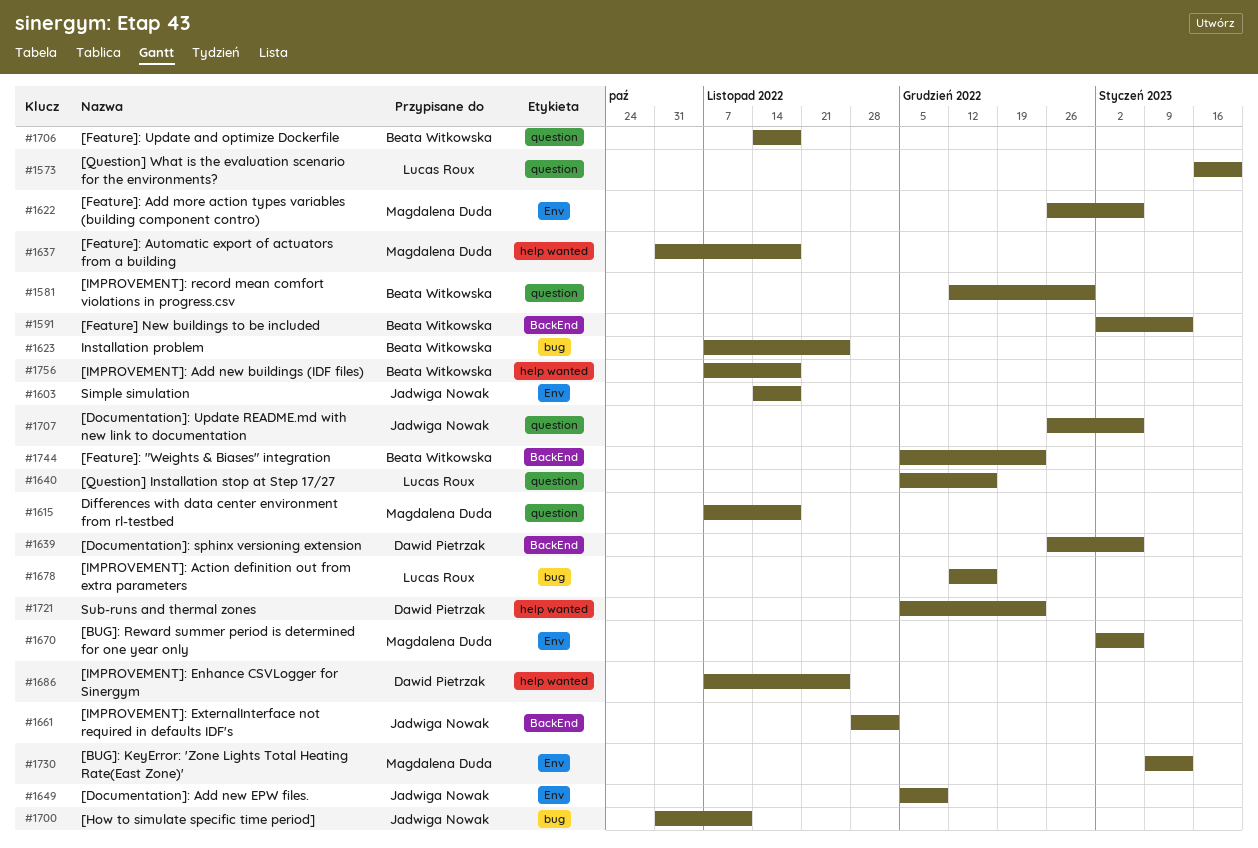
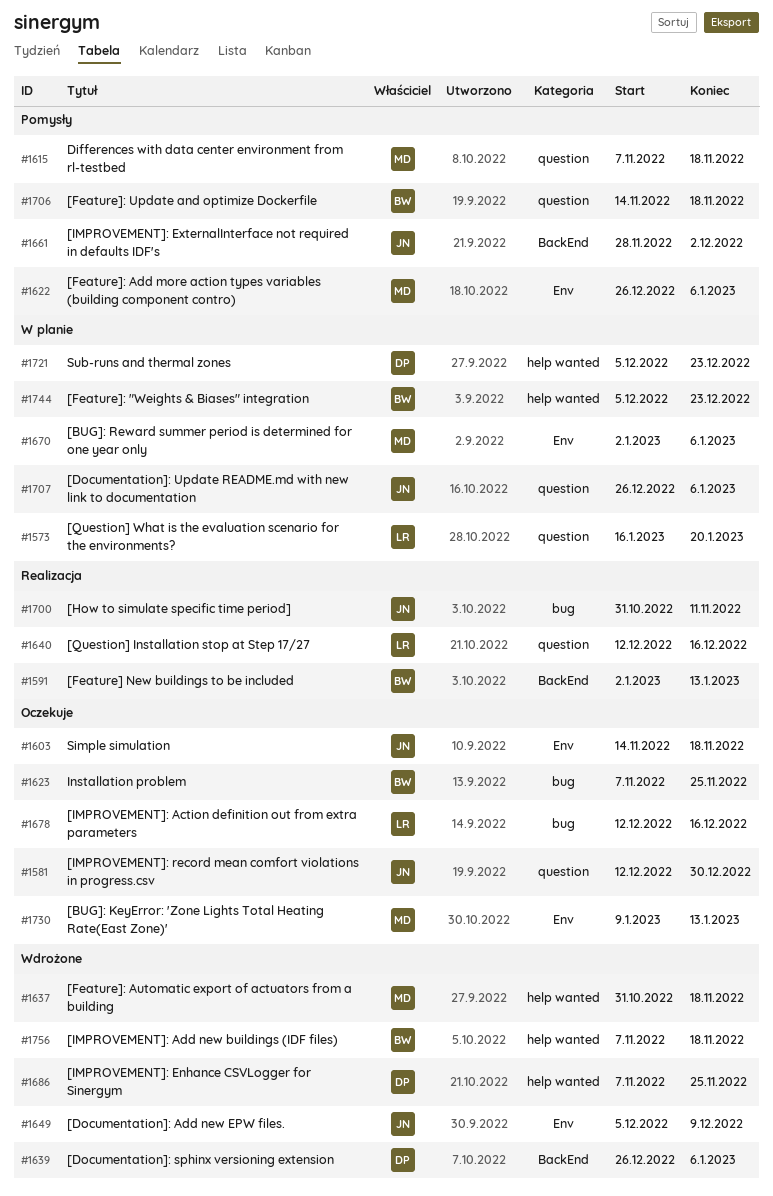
#1581, owner: Beata Witkowska -> Jadwiga Nowak
#1640, start: Dec 5 -> Dec 12
#1744, label: BackEnd -> help wanted

